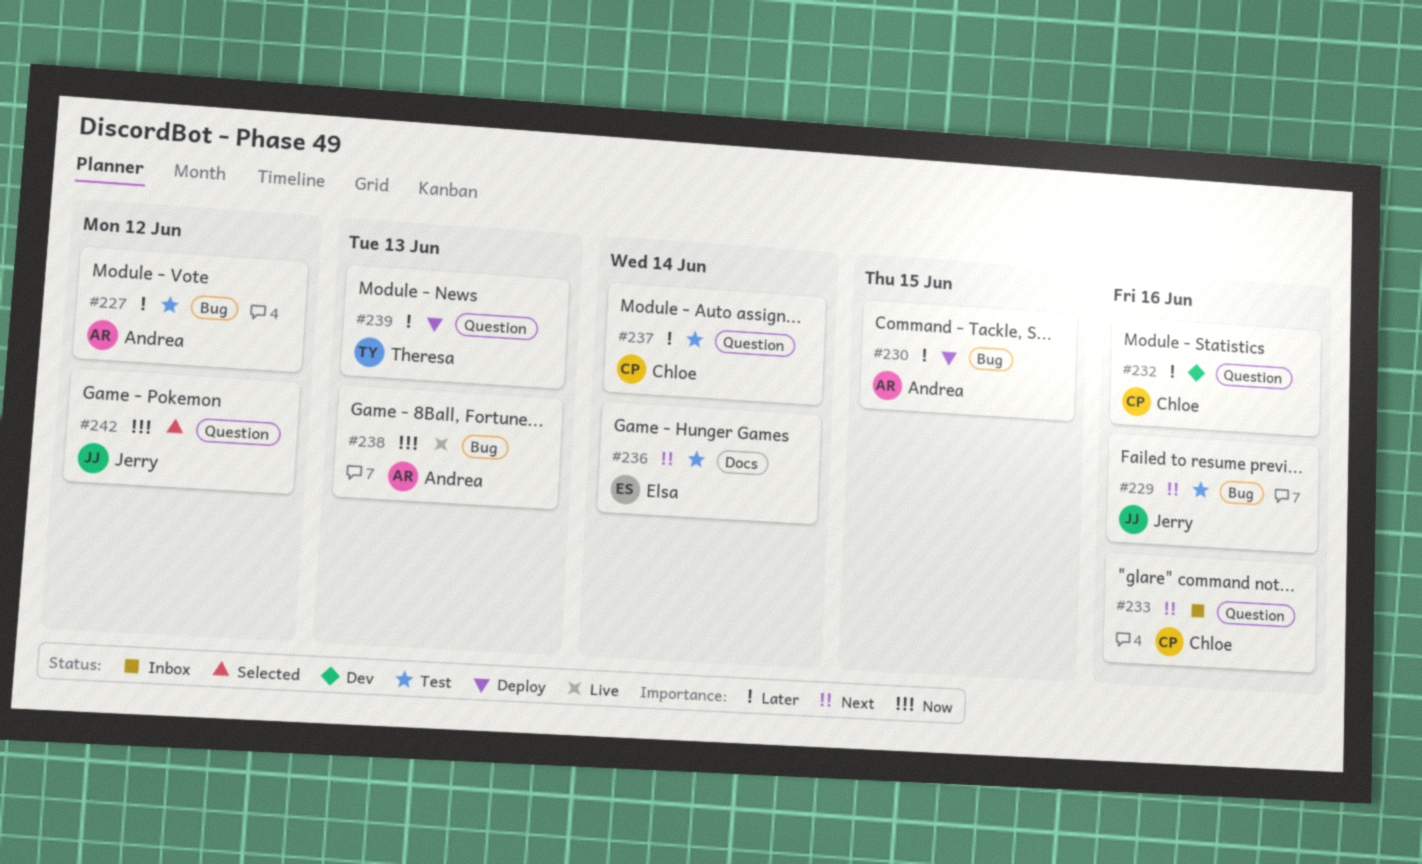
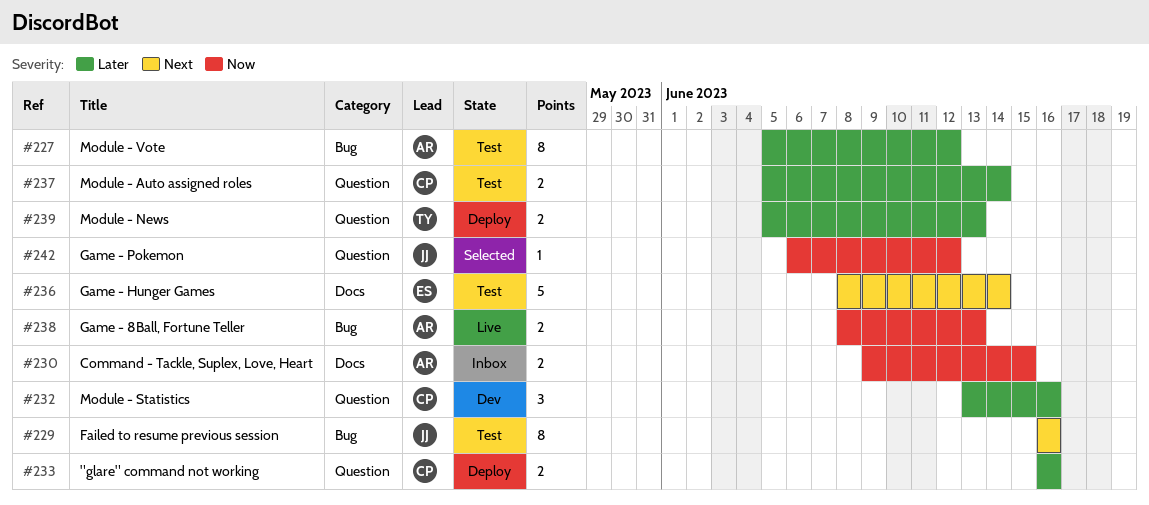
#230, status: Deploy -> Inbox
#230, priority: Later -> Now
#230, label: Bug -> Docs
#233, status: Inbox -> Deploy
#233, priority: Next -> Later

